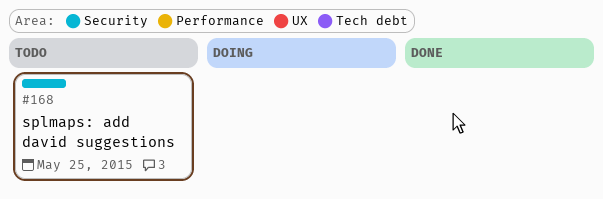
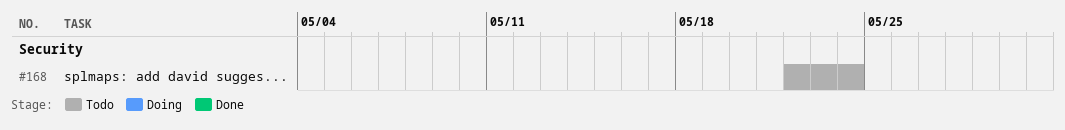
#168, due: May 25 -> May 24

